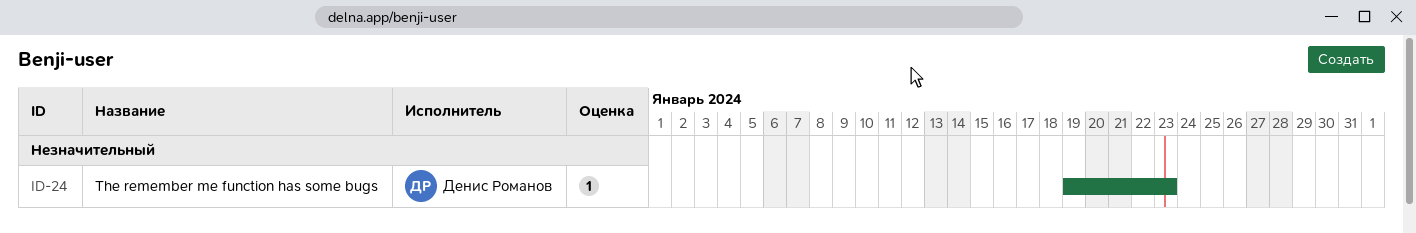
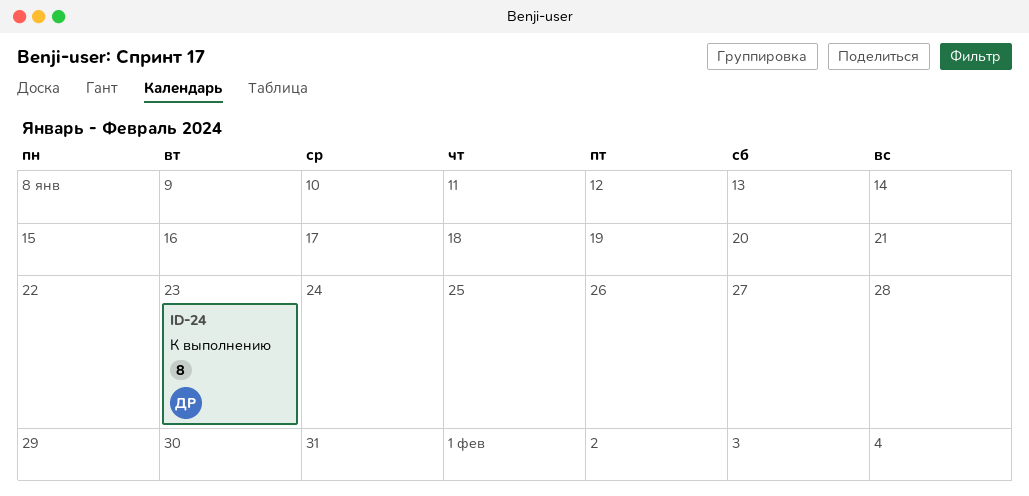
ID-24, estimate: 1 -> 8

